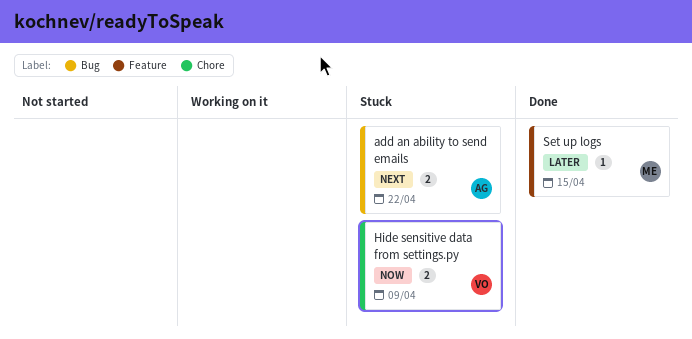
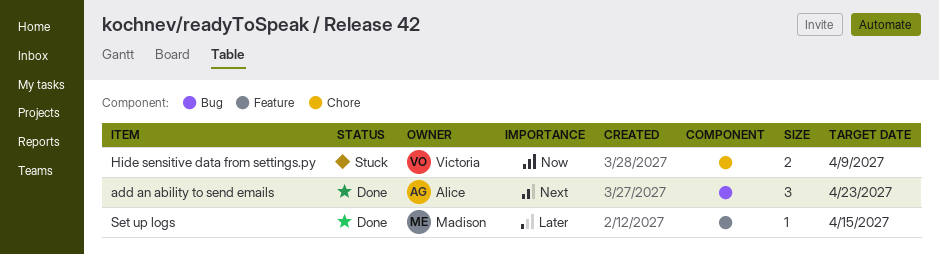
add an ability to send emails, status: Stuck -> Done
add an ability to send emails, estimate: 2 -> 3
add an ability to send emails, due: Apr 22 -> Apr 23

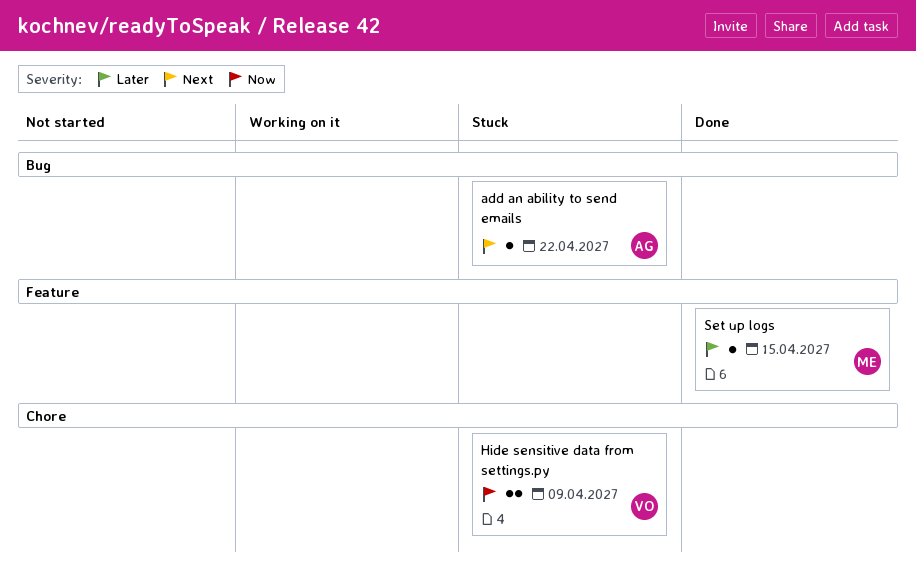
add an ability to send emails, status: Done -> Stuck
add an ability to send emails, estimate: 3 -> 1
add an ability to send emails, due: Apr 23 -> Apr 22

